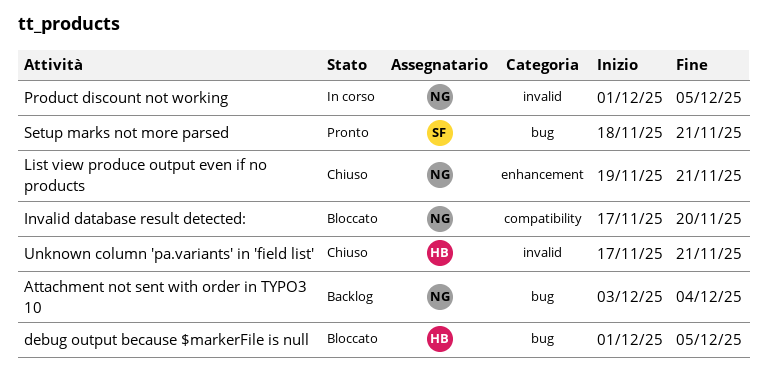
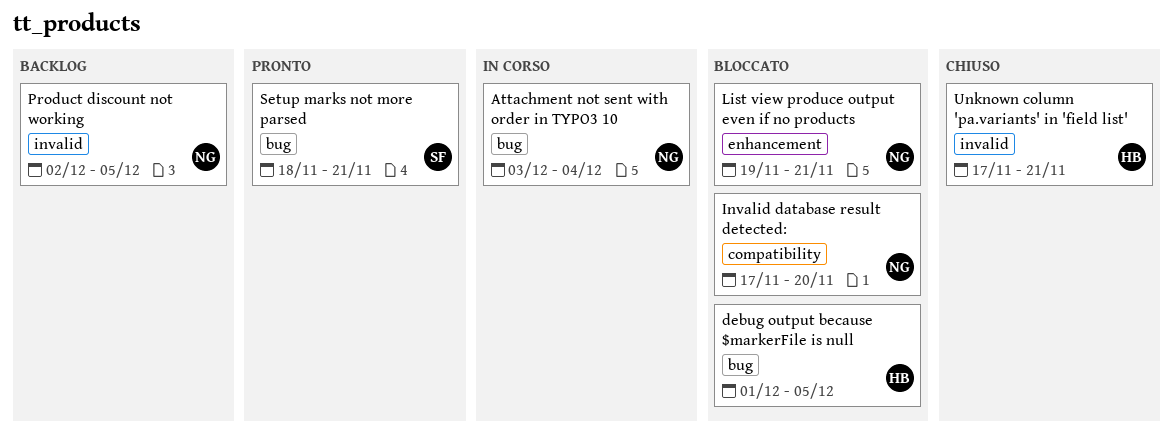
Attachment not sent with order in TYPO3 10, status: Backlog -> In corso
List view produce output even if no products, status: Chiuso -> Bloccato
Product discount not working, status: In corso -> Backlog
Product discount not working, start: Dec 1 -> Dec 2

